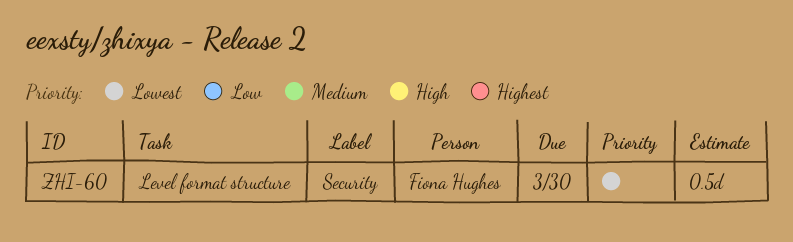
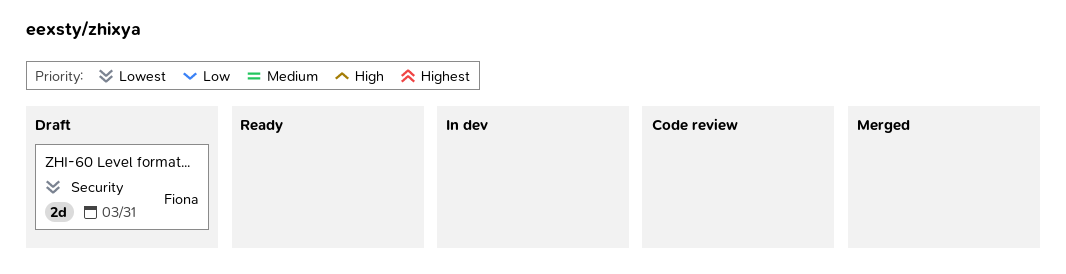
ZHI-60, estimate: 0.5d -> 2d
ZHI-60, due: Mar 30 -> Mar 31

